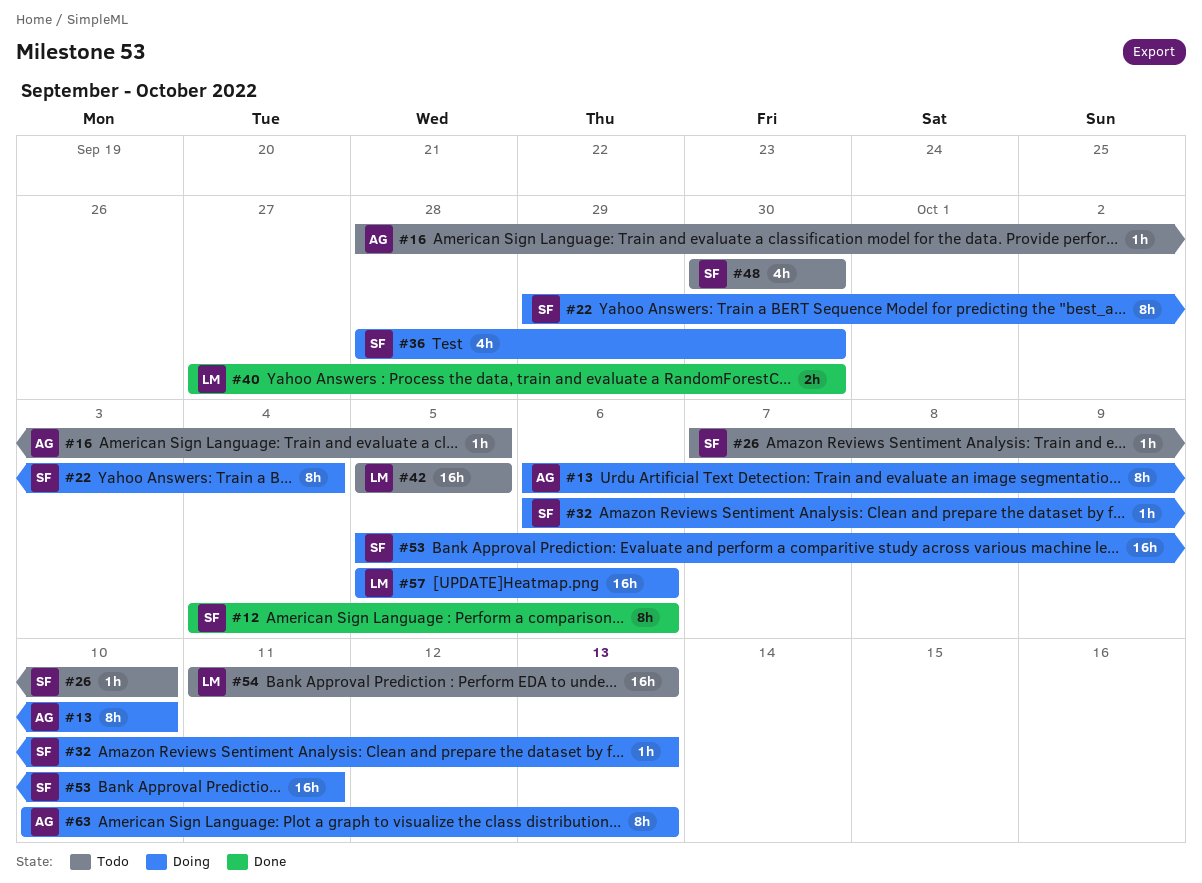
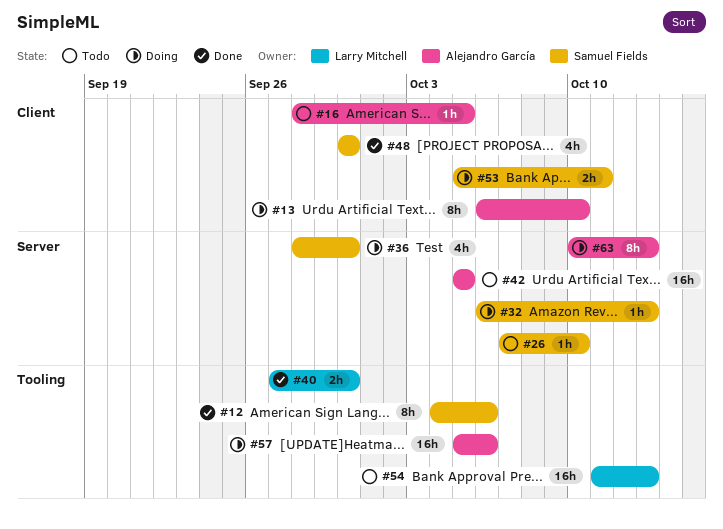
#22: present -> none
#42, owner: Larry Mitchell -> Alejandro García
#48, status: Todo -> Done
#53, estimate: 16h -> 2h
#57, owner: Larry Mitchell -> Alejandro García

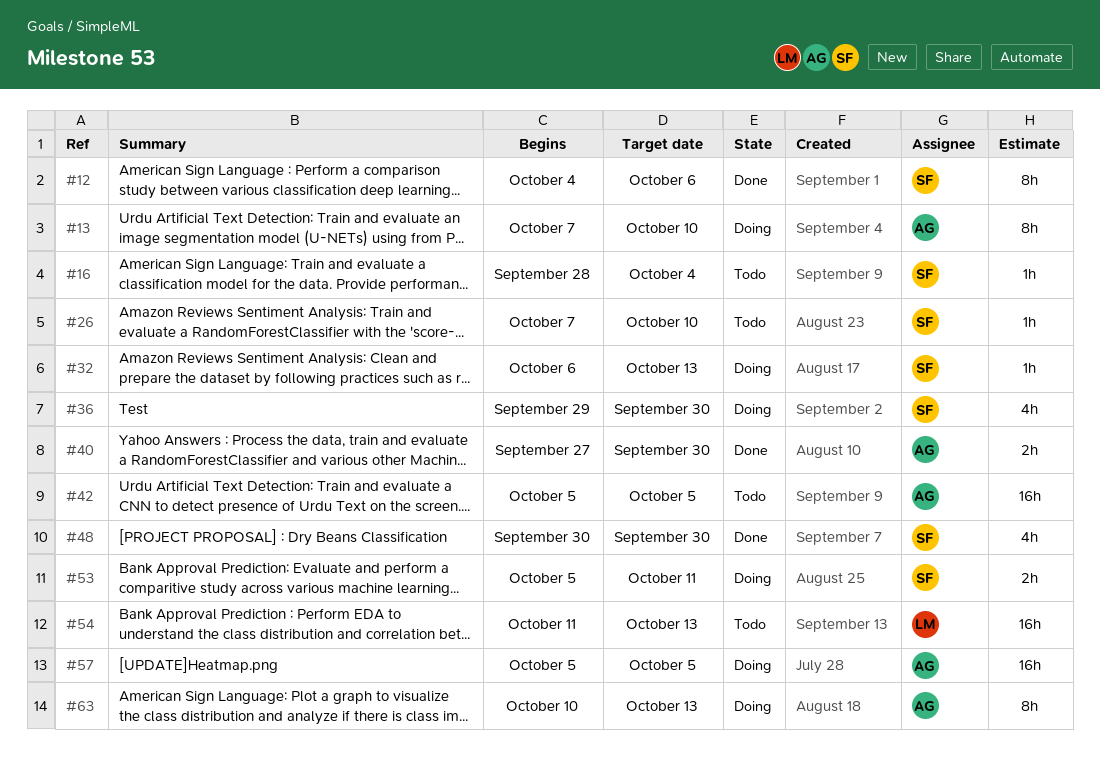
#13, start: Oct 6 -> Oct 7
#16, owner: Alejandro García -> Samuel Fields
#16, due: Oct 5 -> Oct 4
#36, start: Sep 28 -> Sep 29
#40, owner: Larry Mitchell -> Alejandro García
#57, due: Oct 6 -> Oct 5

